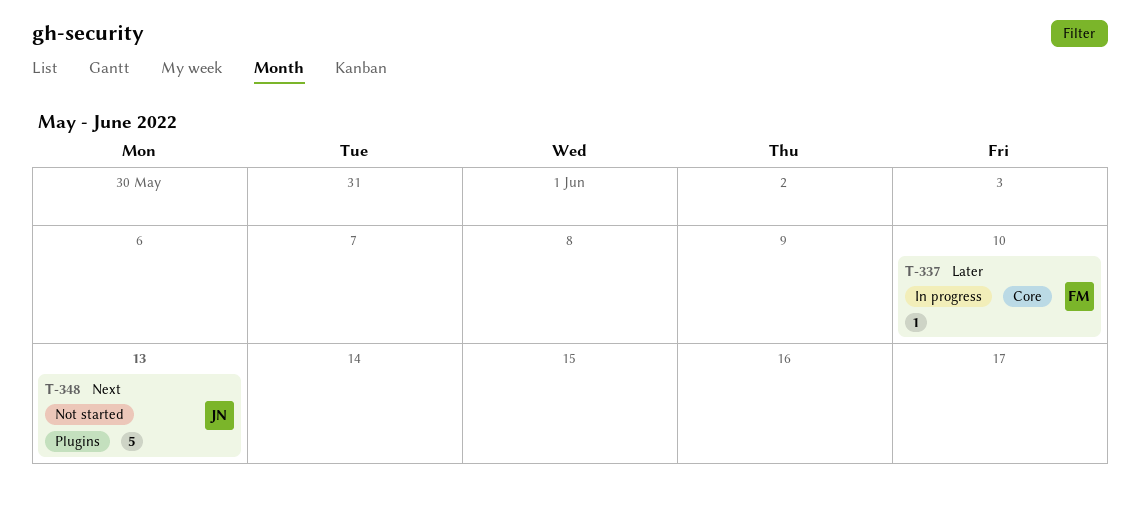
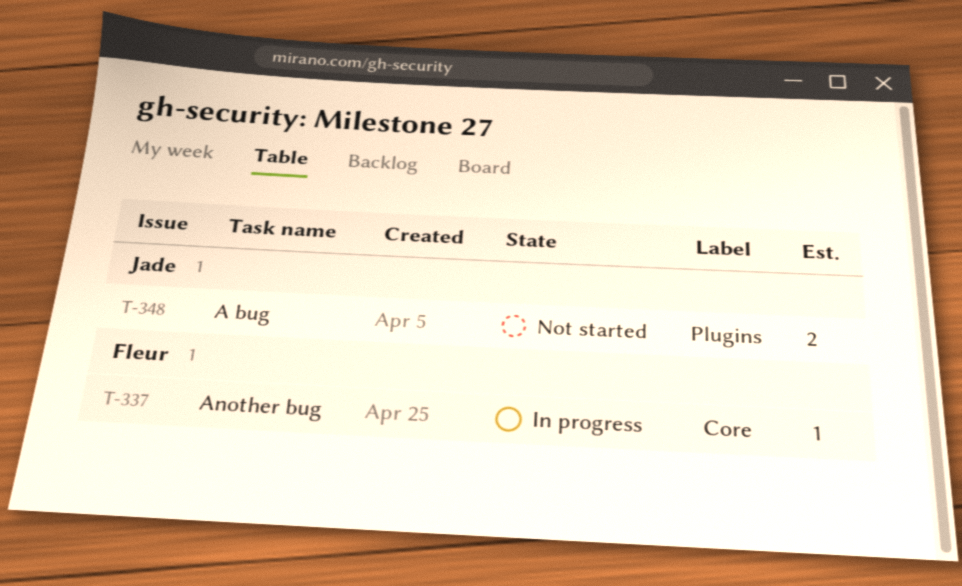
T-348, estimate: 5 -> 2

